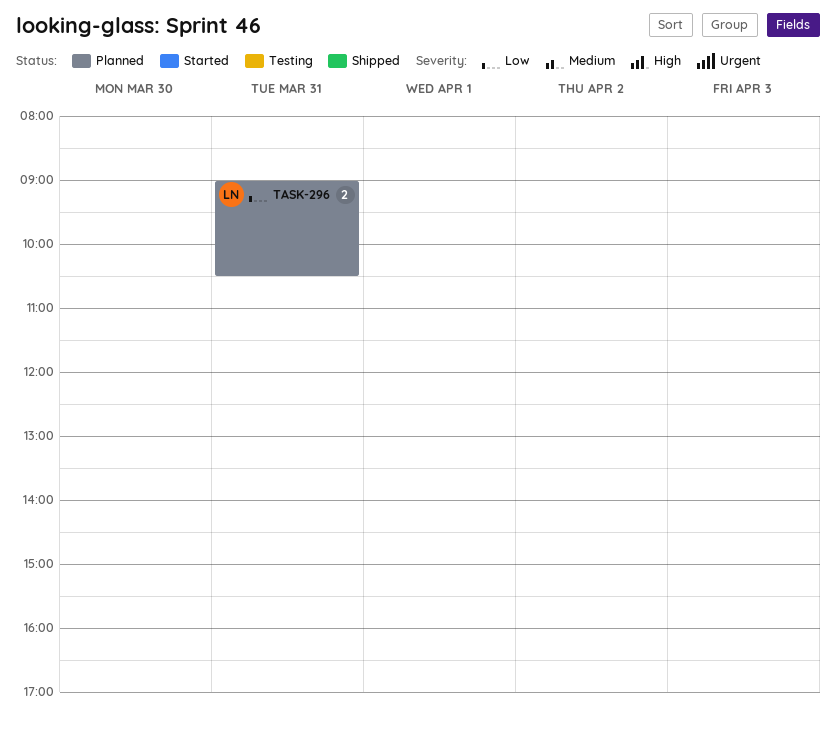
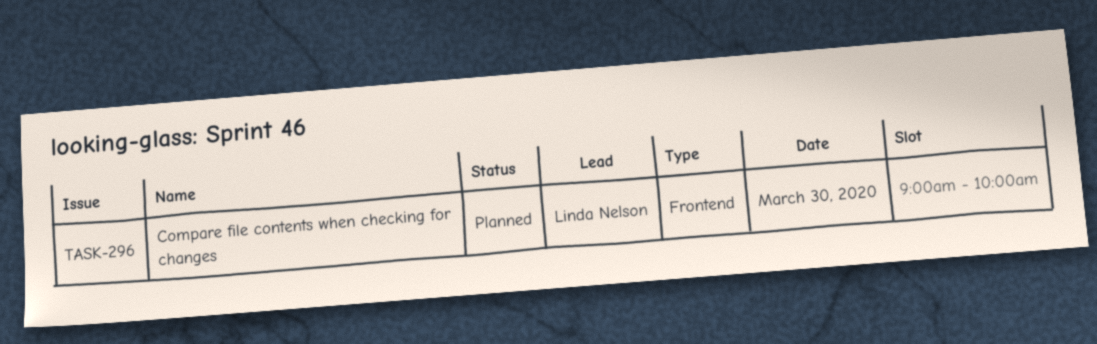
TASK-296, day: Mar 31 -> Mar 30
TASK-296, ends: 10:30 -> 10:00

